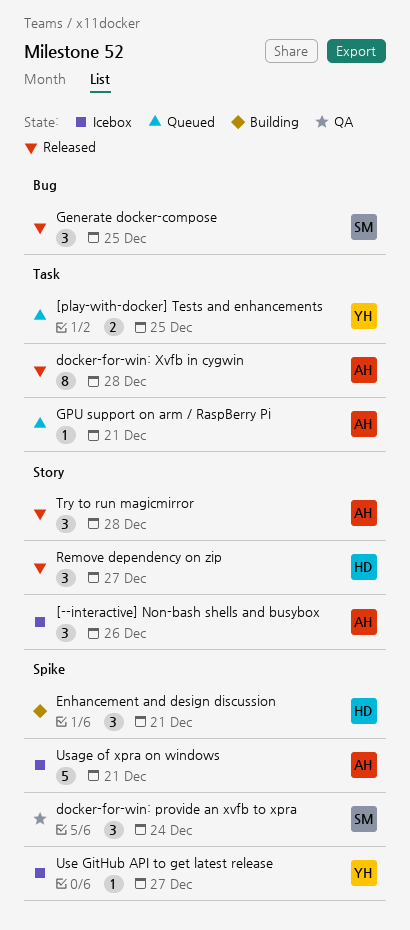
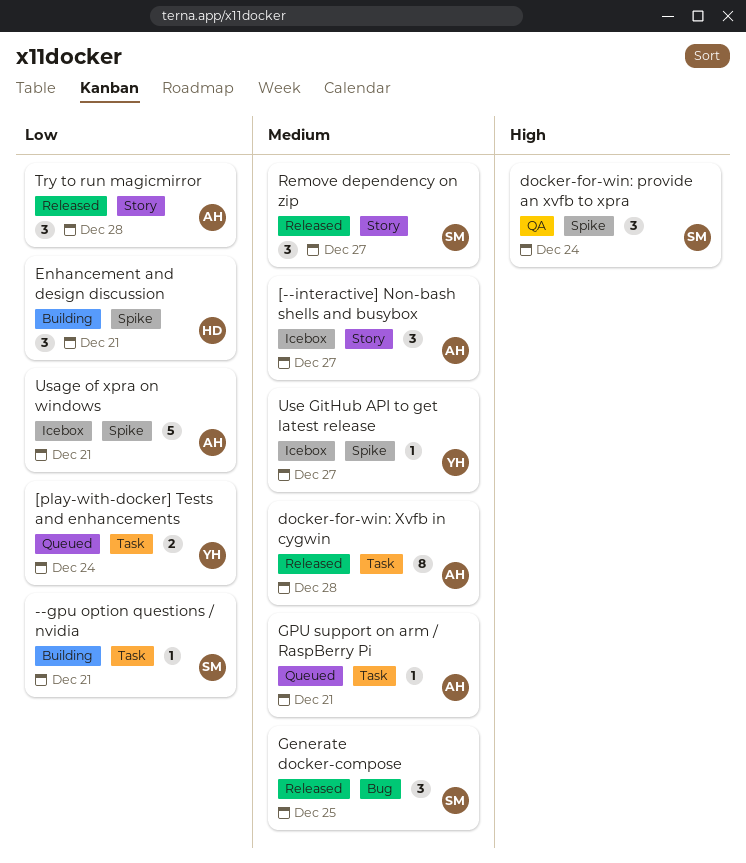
--gpu option questions / nvidia: none -> present
[--interactive] Non-bash shells and busybox, due: Dec 26 -> Dec 27
[play-with-docker] Tests and enhancements, due: Dec 25 -> Dec 24
Remove dependency on zip, owner: HD -> SM

